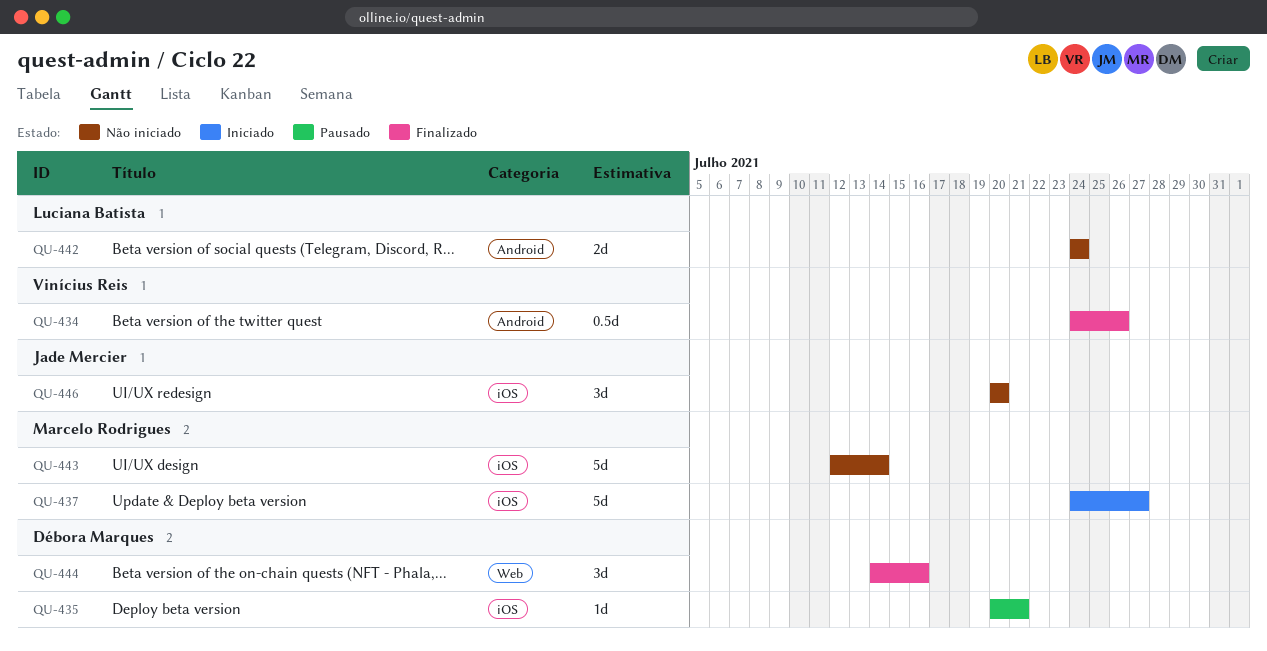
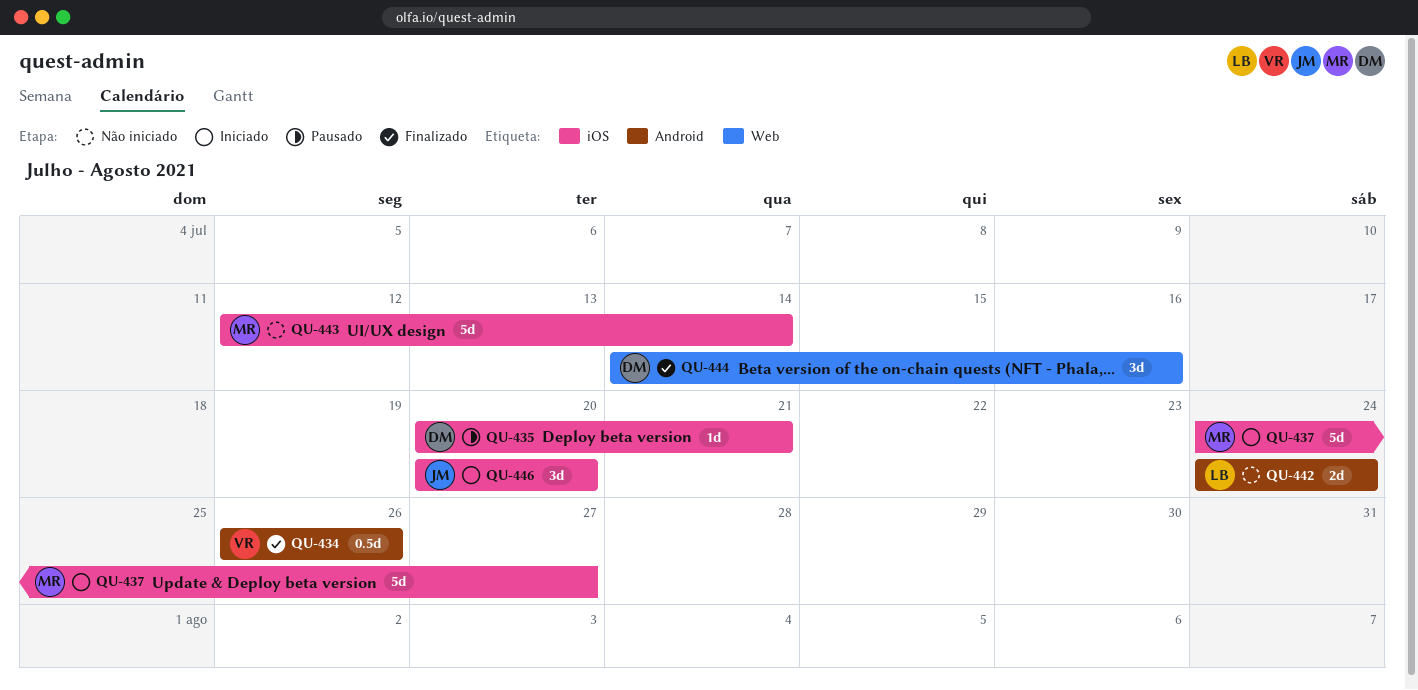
QU-434, start: Jul 24 -> Jul 26
QU-446, status: Não iniciado -> Iniciado

